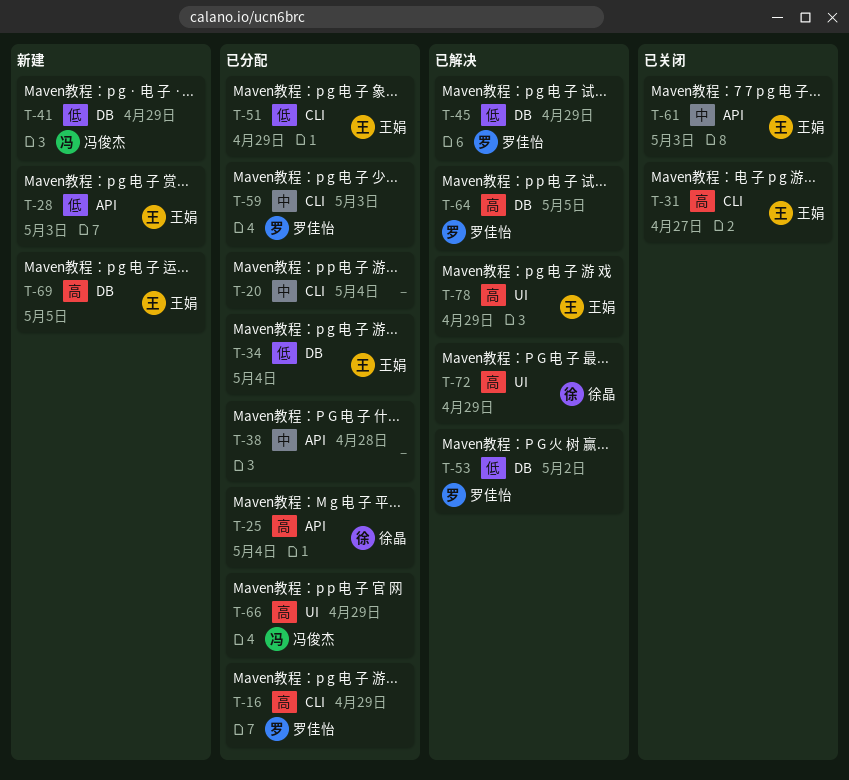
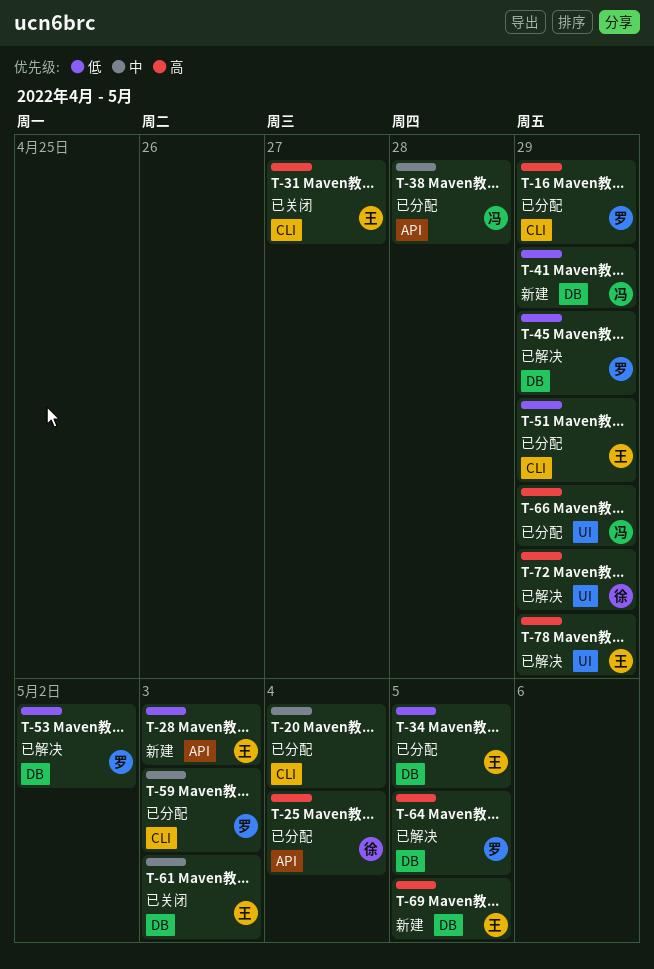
T-34, due: May 4 -> May 5
T-38, owner: none -> 冯俊杰
T-61, label: API -> DB

